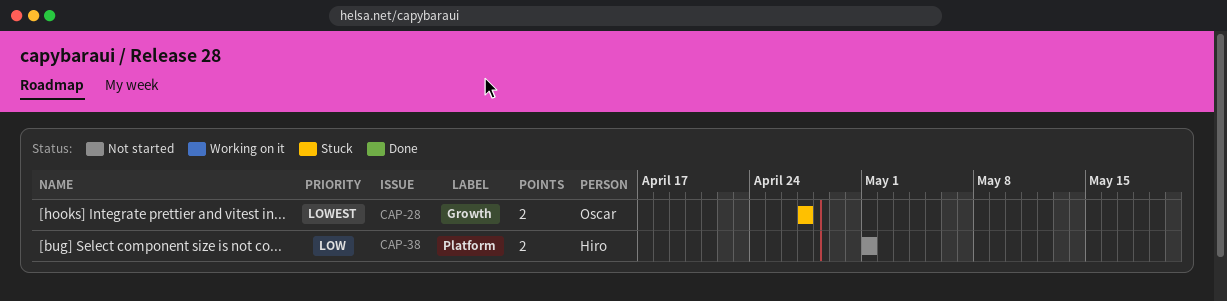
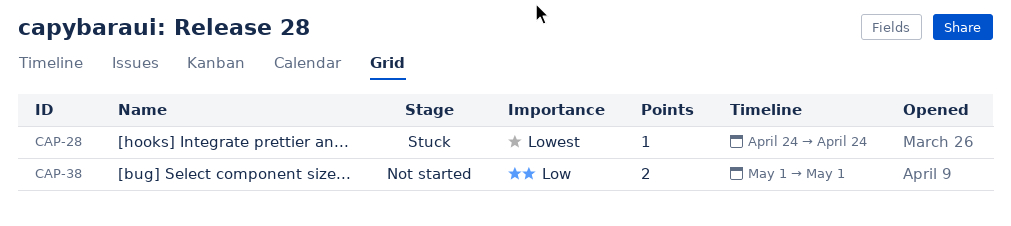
CAP-28, estimate: 2 -> 1
CAP-28, start: Apr 27 -> Apr 24
CAP-28, due: Apr 27 -> Apr 24

